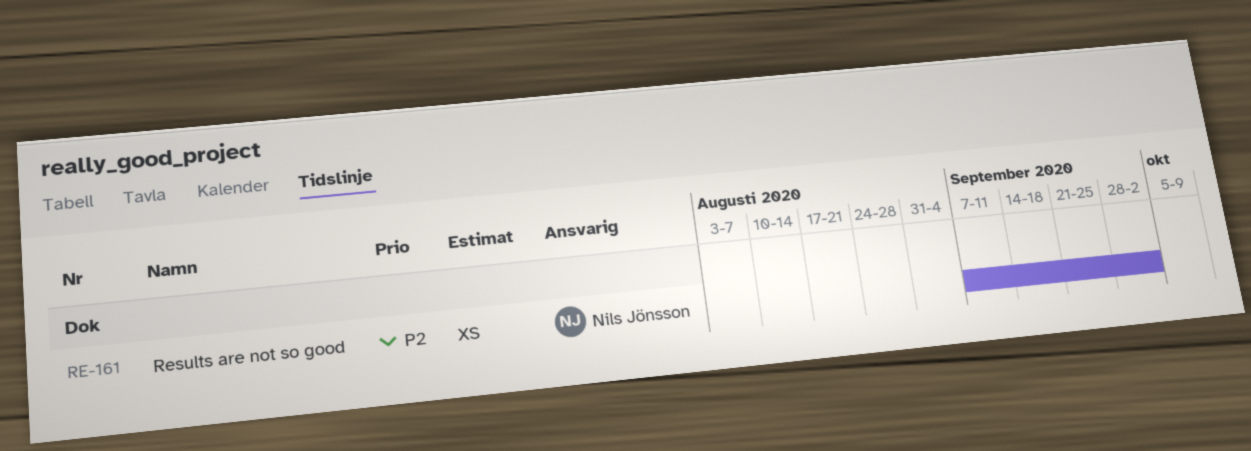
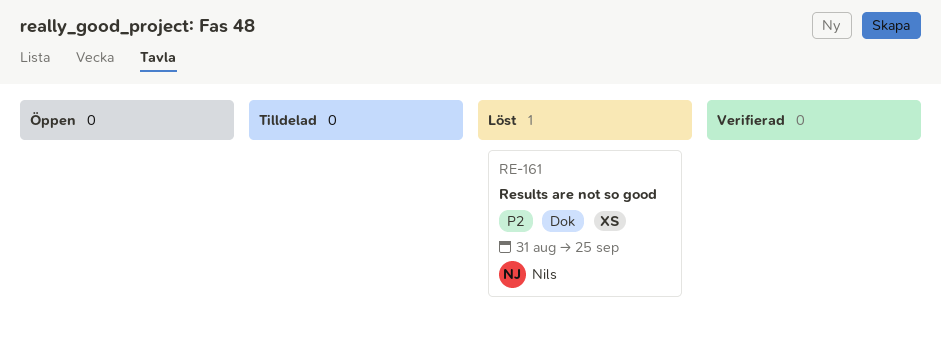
RE-161, start: Sep 7 -> Aug 31
RE-161, due: Oct 2 -> Sep 25

